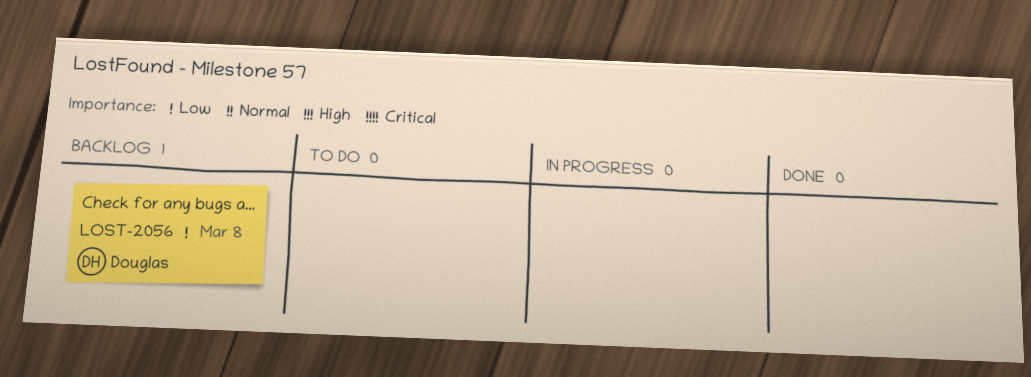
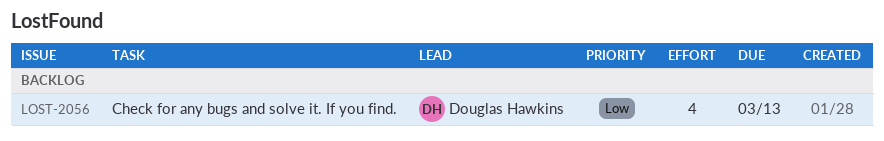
LOST-2056, due: Mar 8 -> Mar 13

